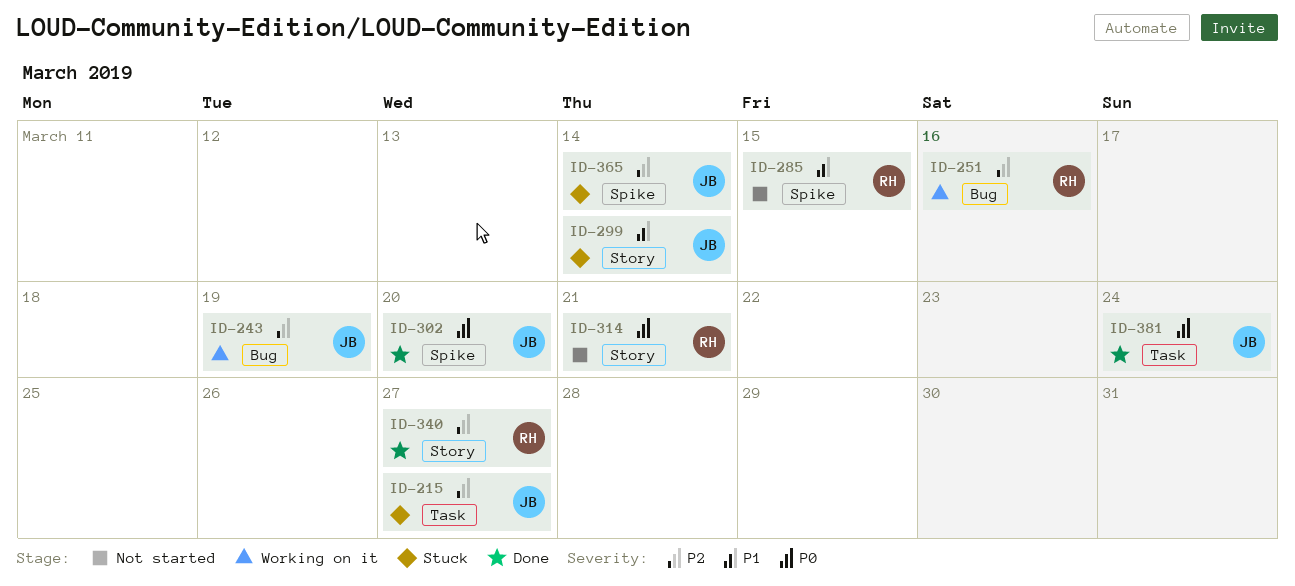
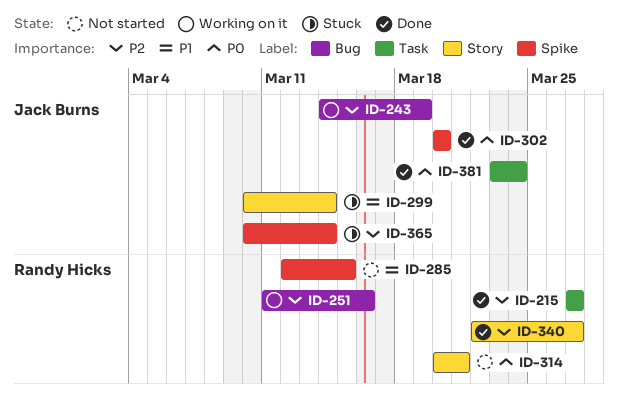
ID-215, status: Stuck -> Done
ID-215, owner: Jack Burns -> Randy Hicks

